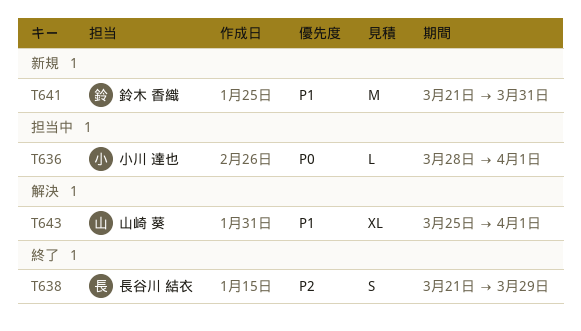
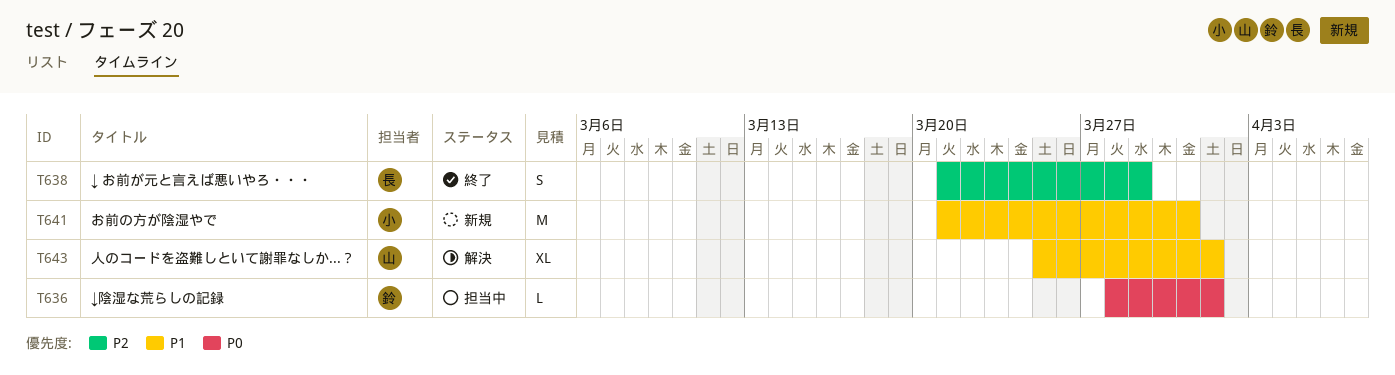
T636, owner: 小川 達也 -> 鈴木 香織
T641, owner: 鈴木 香織 -> 小川 達也

